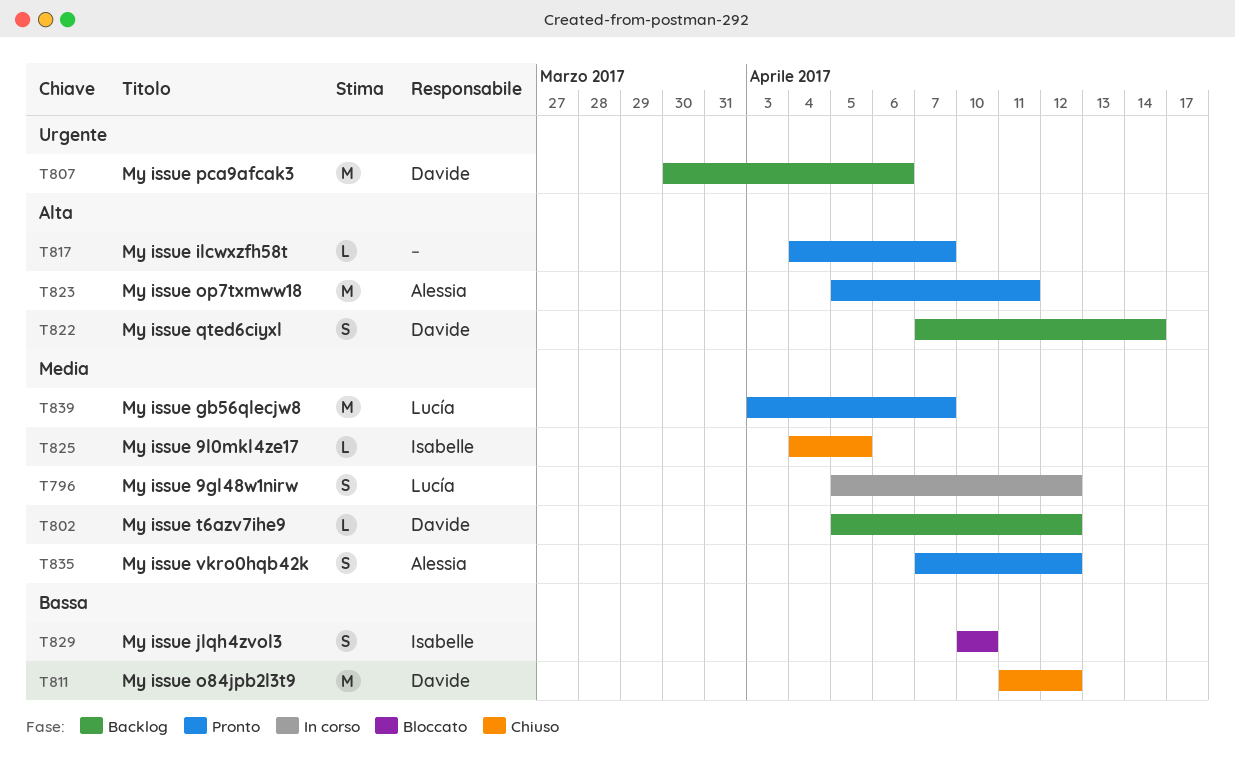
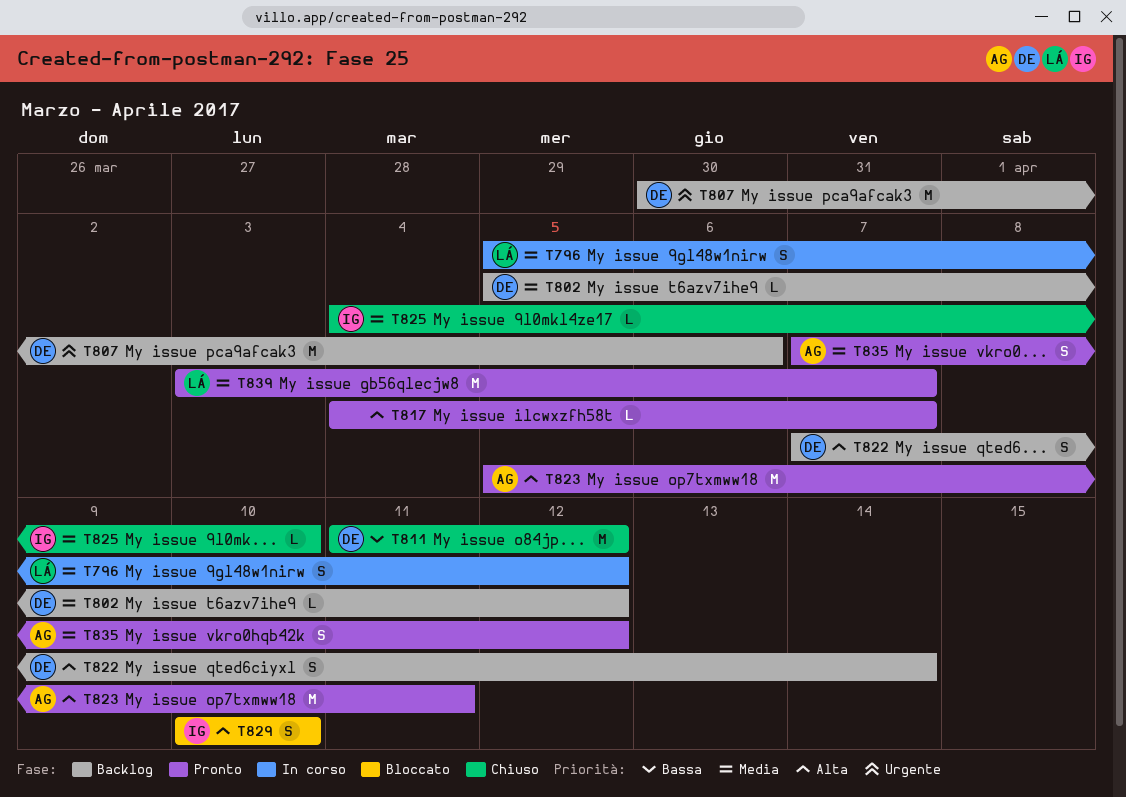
T825, due: Apr 5 -> Apr 10
T829, priority: Bassa -> Alta

